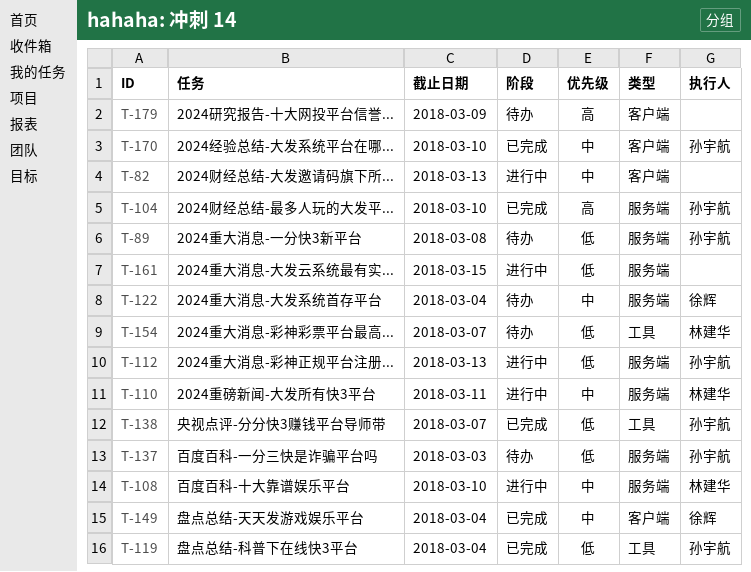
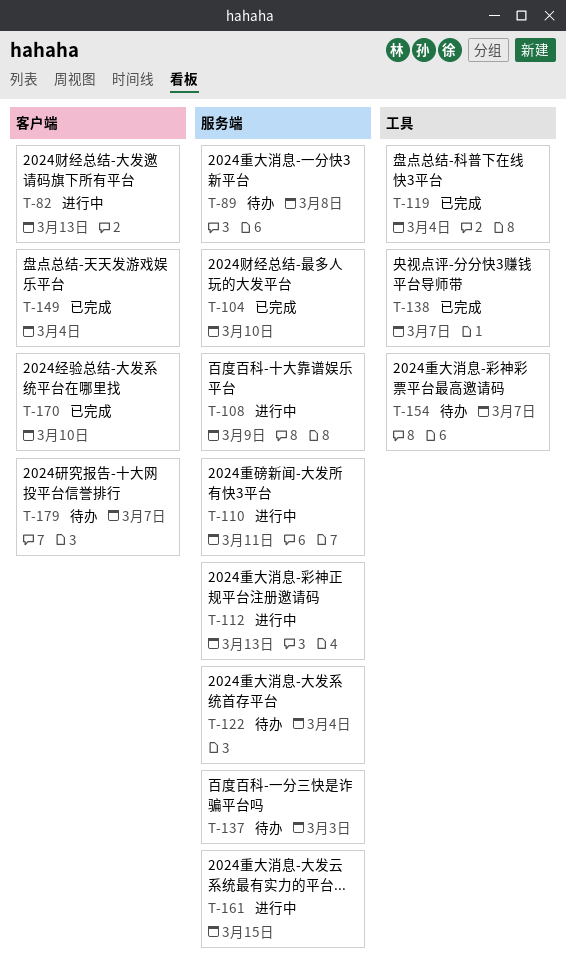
T-108, due: Mar 10 -> Mar 9
T-179, due: Mar 9 -> Mar 7

